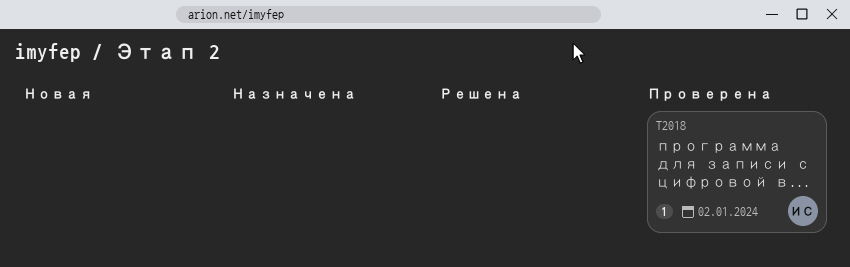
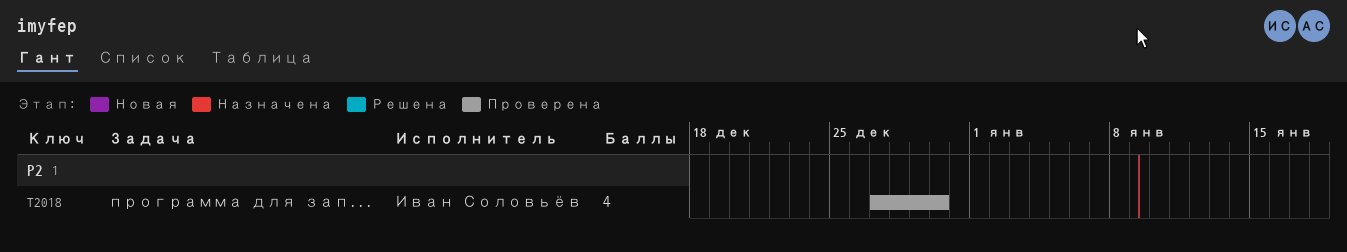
T2018, estimate: 1 -> 4
T2018, due: Jan 2 -> Dec 30

